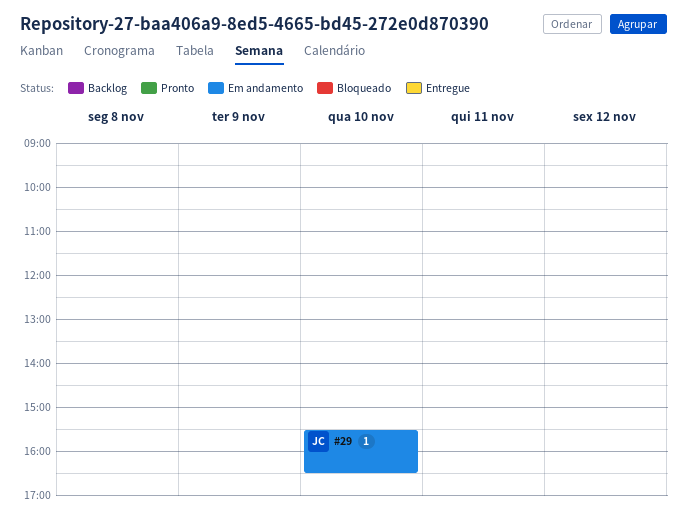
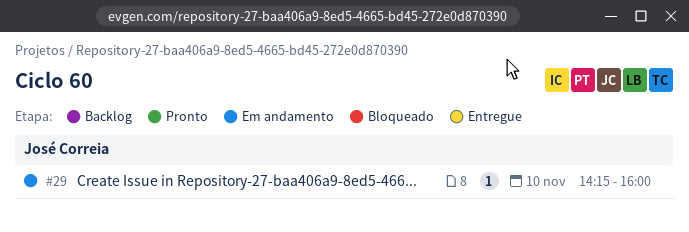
#29, begins: 15:30 -> 14:15
#29, ends: 16:30 -> 16:00

